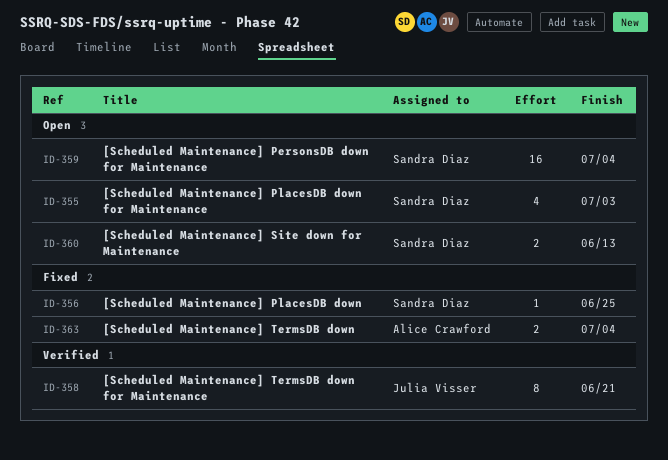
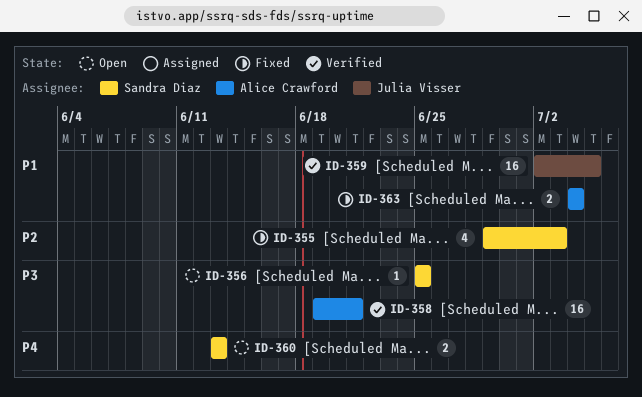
ID-355, status: Open -> Fixed
ID-356, status: Fixed -> Open
ID-358, owner: Julia Visser -> Alice Crawford
ID-358, estimate: 8 -> 16
ID-359, status: Open -> Verified
ID-359, owner: Sandra Diaz -> Julia Visser
ID-359, due: Jul 4 -> Jul 5

